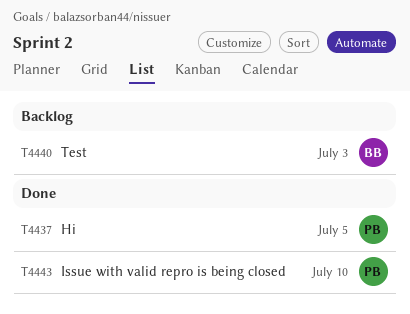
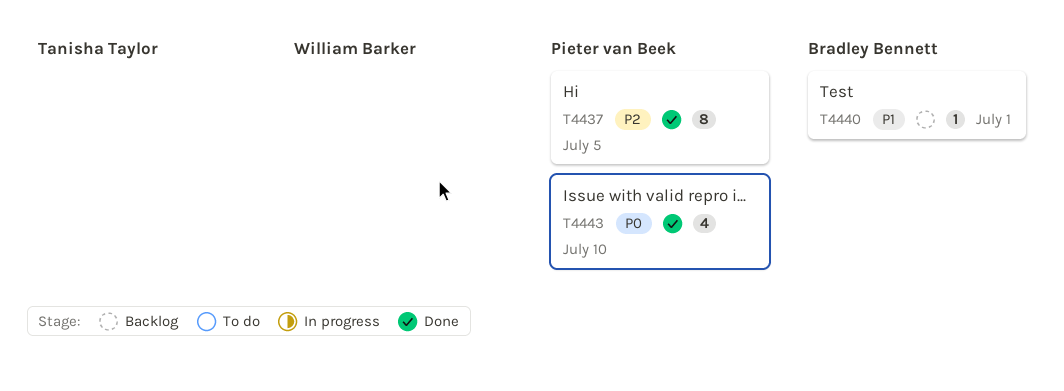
T4440, due: Jul 3 -> Jul 1

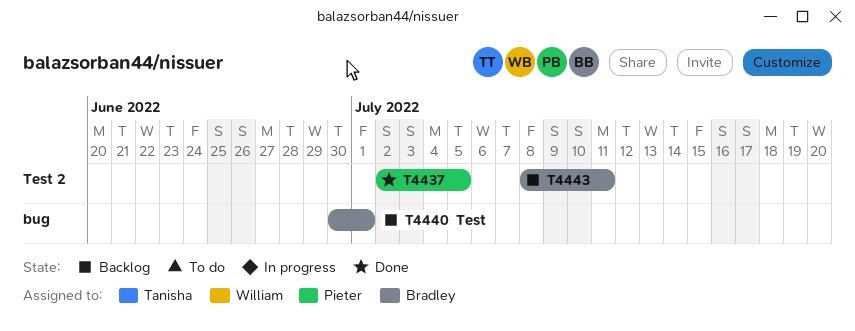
T4443, status: Done -> Backlog
T4443, owner: Pieter van Beek -> Bradley Bennett
T4443, due: Jul 10 -> Jul 11

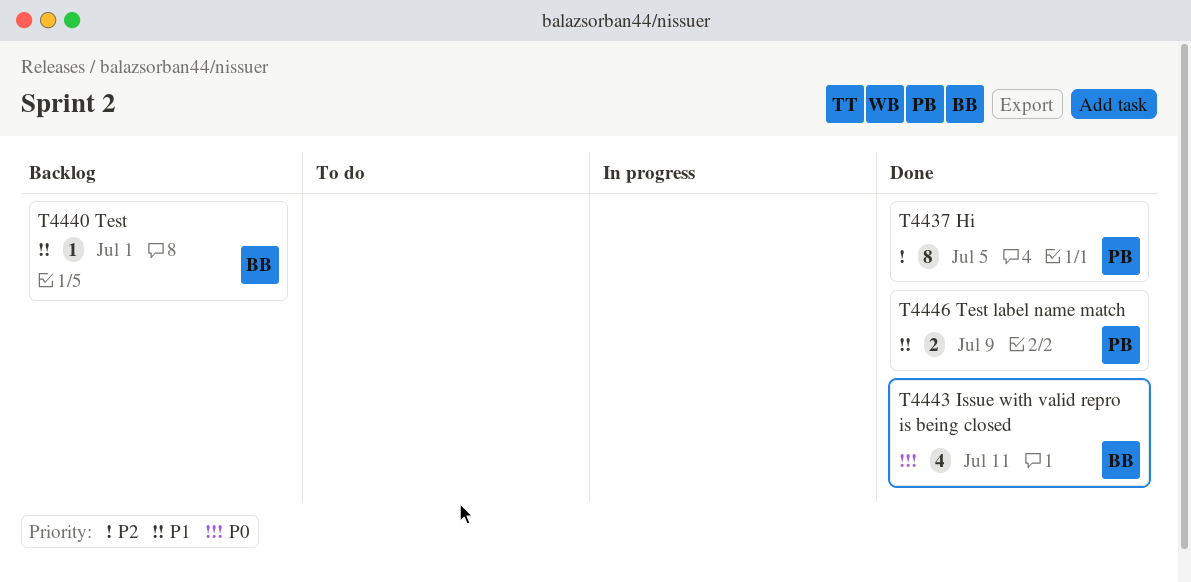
T4443, status: Backlog -> Done
T4446: none -> present

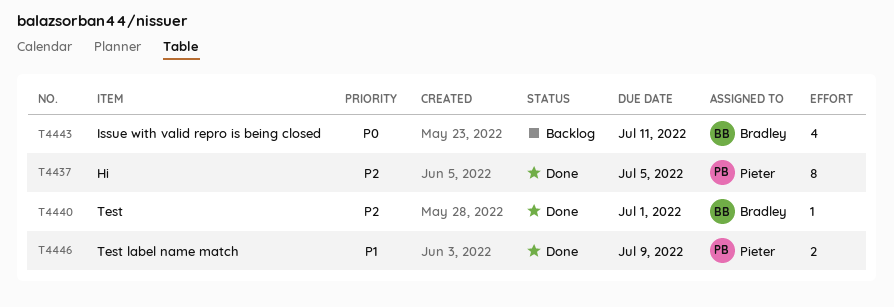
T4440, status: Backlog -> Done
T4440, priority: P1 -> P2
T4443, status: Done -> Backlog

